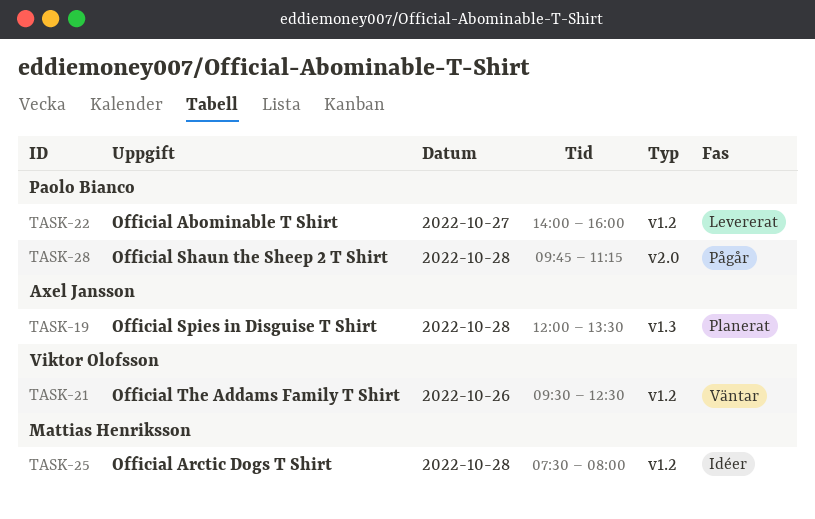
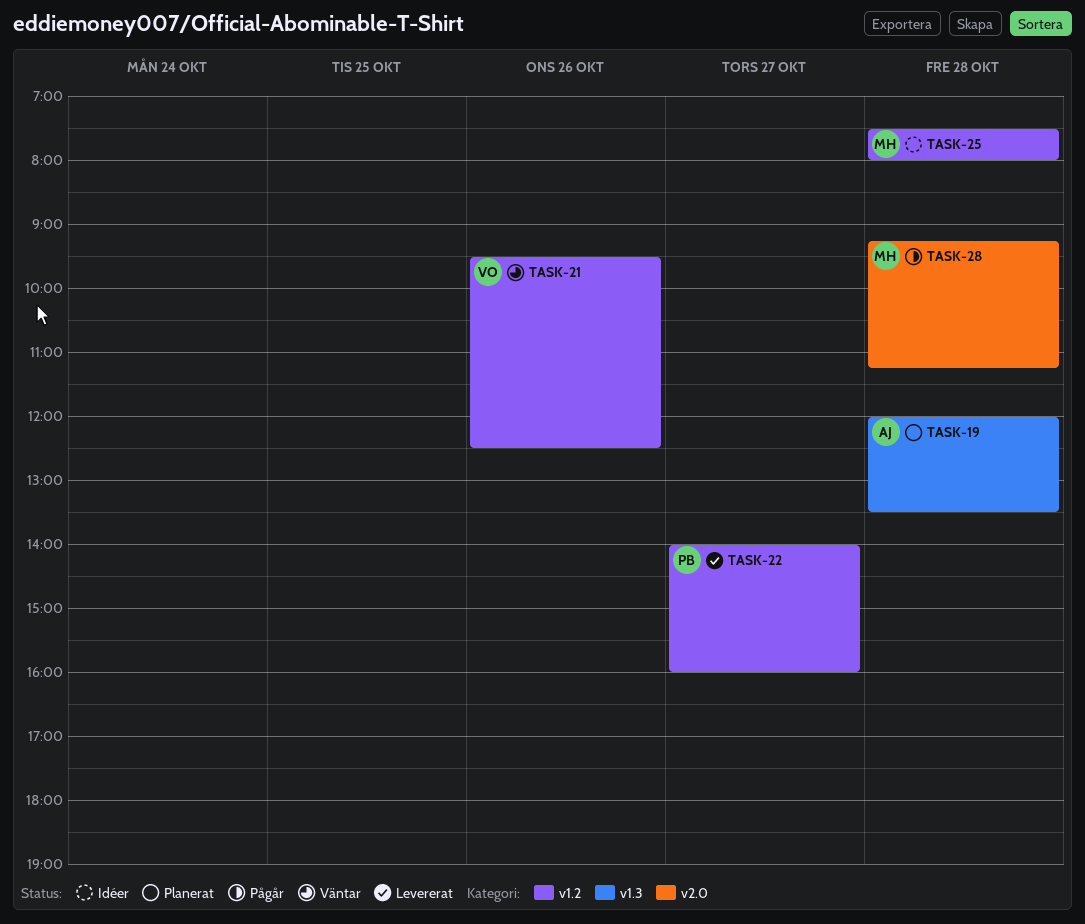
TASK-28, owner: Paolo Bianco -> Mattias Henriksson
TASK-28, begins: 09:45 -> 09:15

